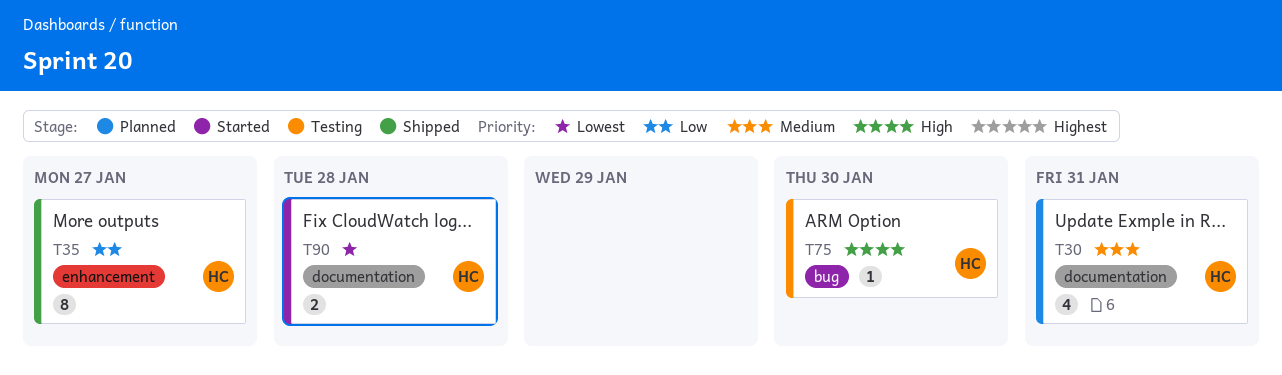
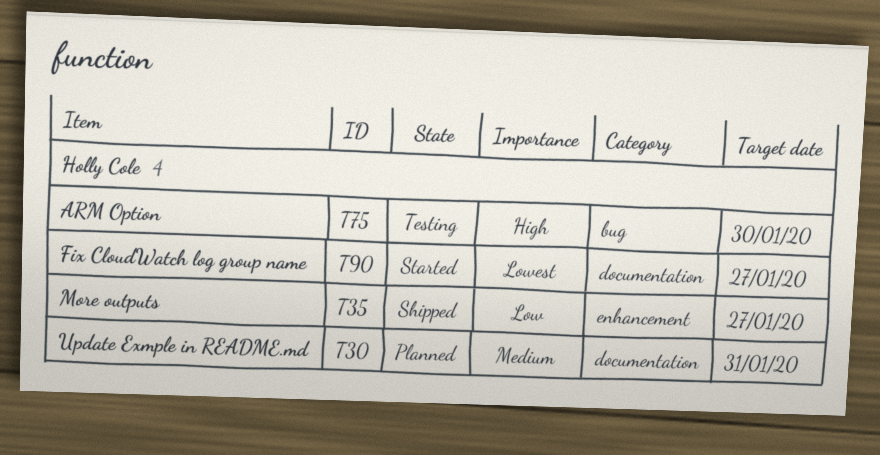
T90, due: Jan 28 -> Jan 27

